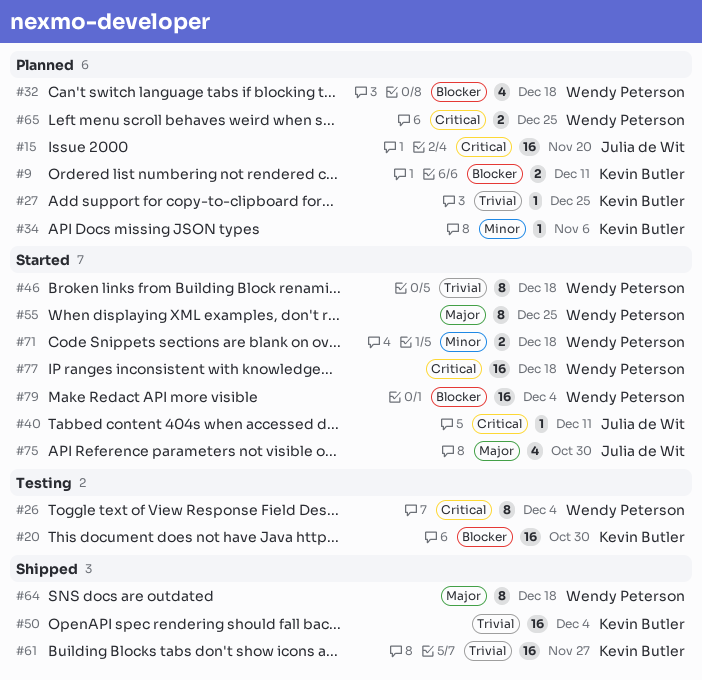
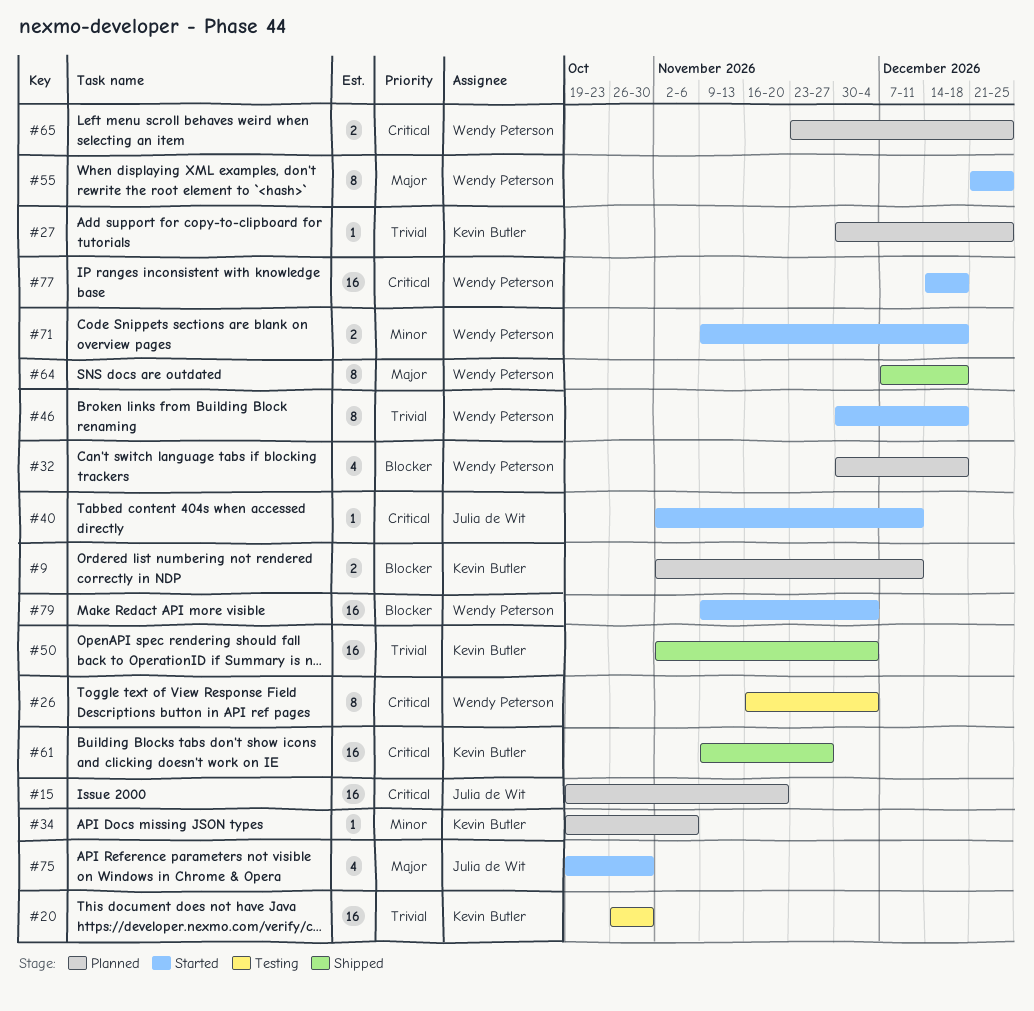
#20, priority: Blocker -> Trivial
#61, priority: Trivial -> Critical

